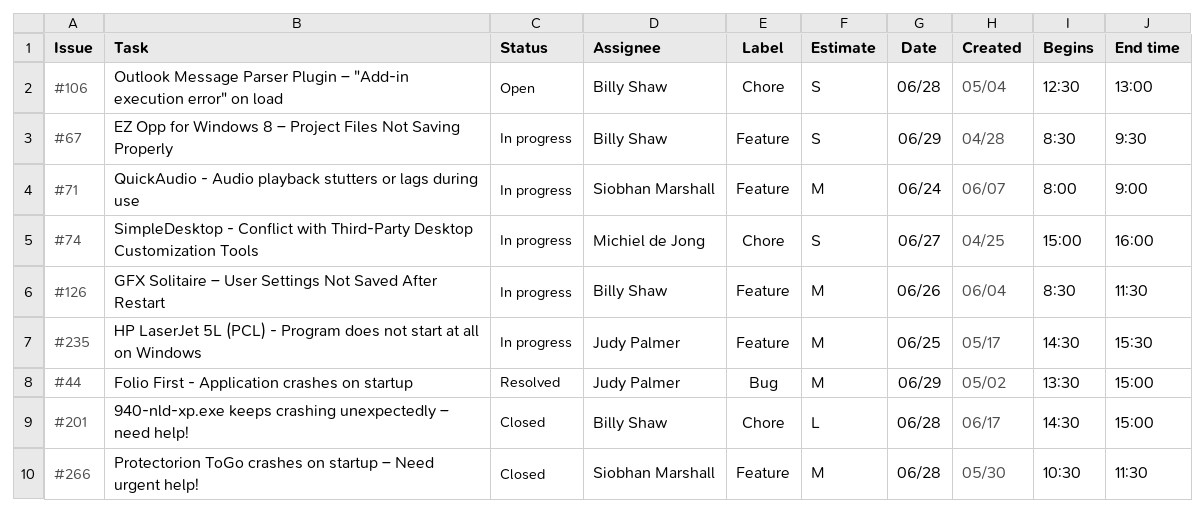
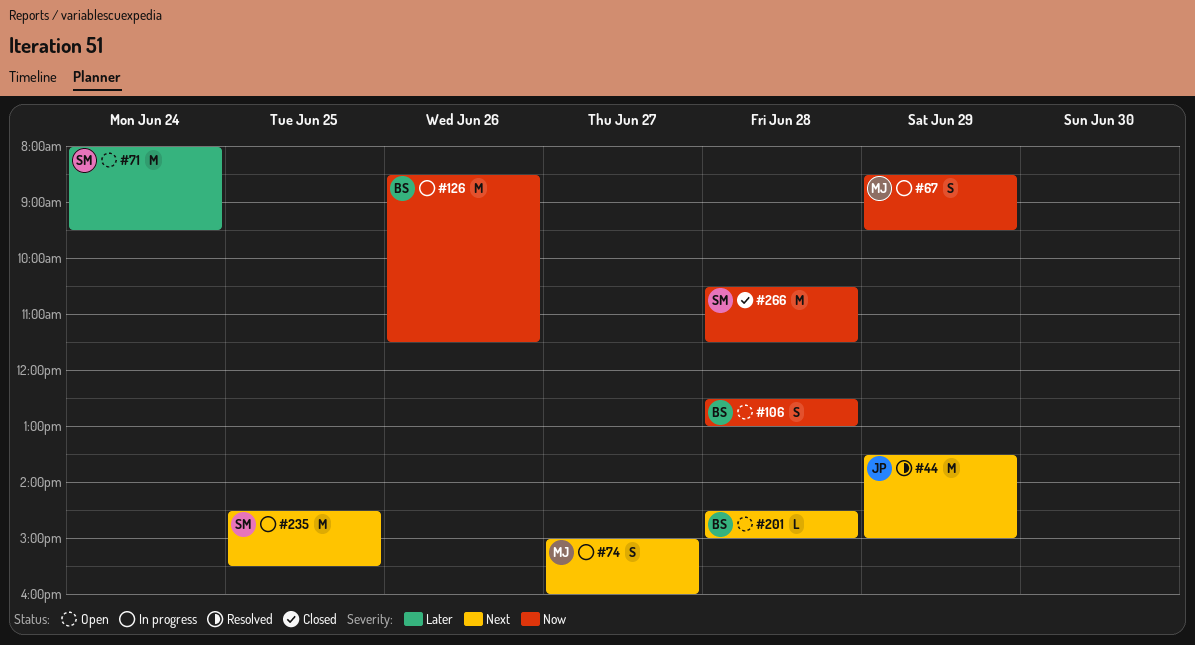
#67, owner: Billy Shaw -> Michiel de Jong
#71, status: In progress -> Open
#71, ends: 09:00 -> 09:30
#201, status: Closed -> Open
#235, owner: Judy Palmer -> Siobhan Marshall

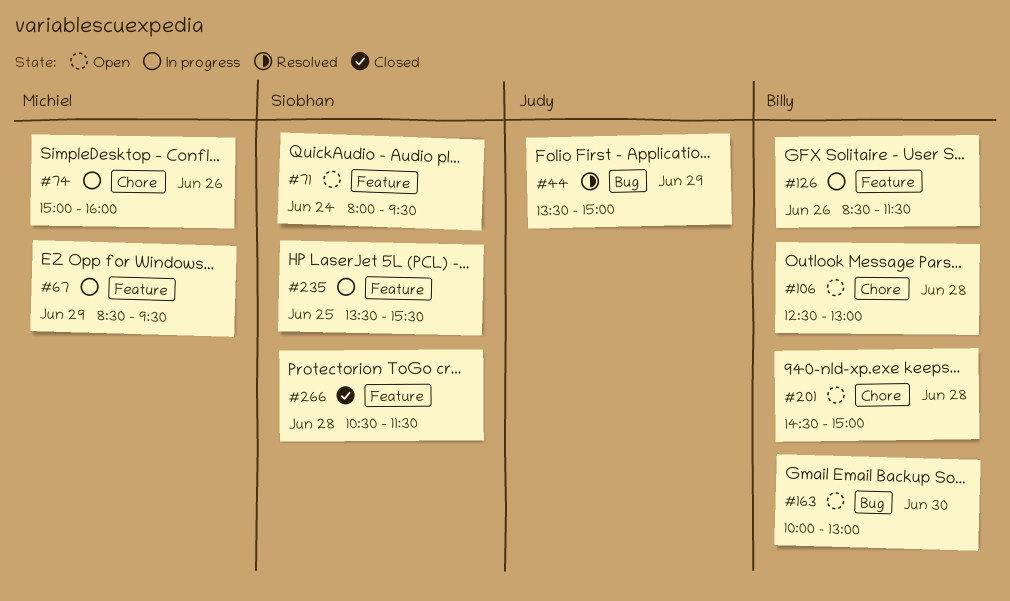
#74, day: Jun 27 -> Jun 26
#163: none -> present
#235, begins: 14:30 -> 13:30

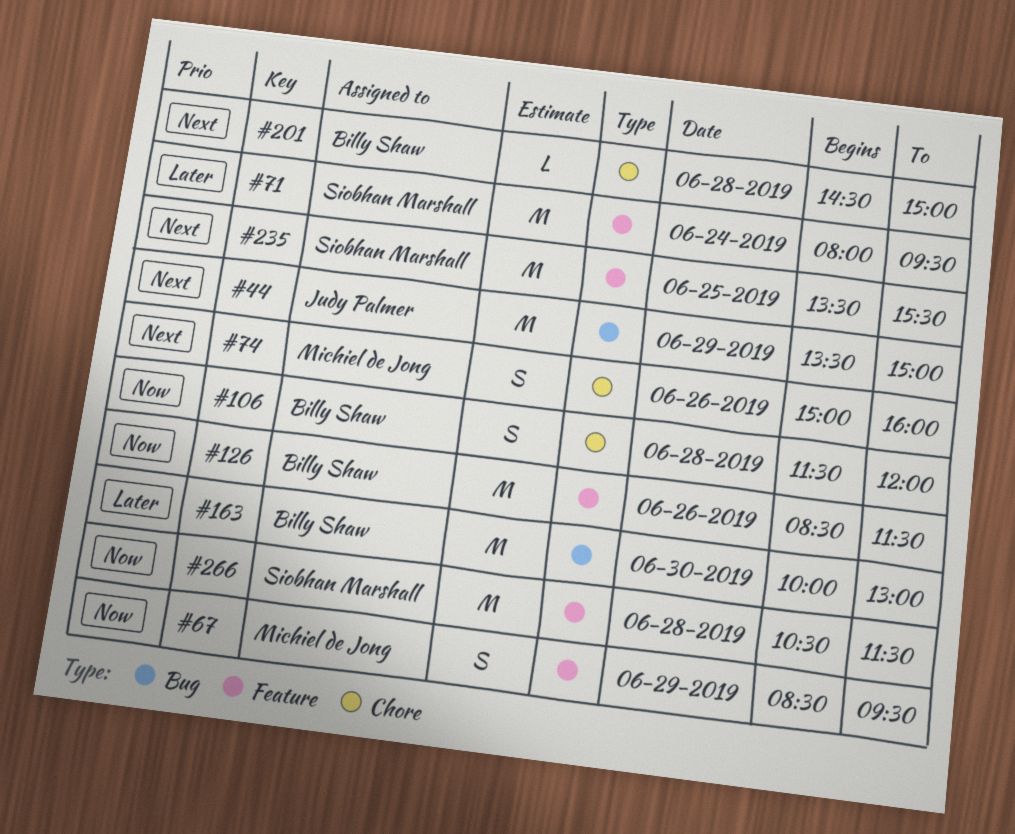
#106, begins: 12:30 -> 11:30
#106, ends: 13:00 -> 12:00

